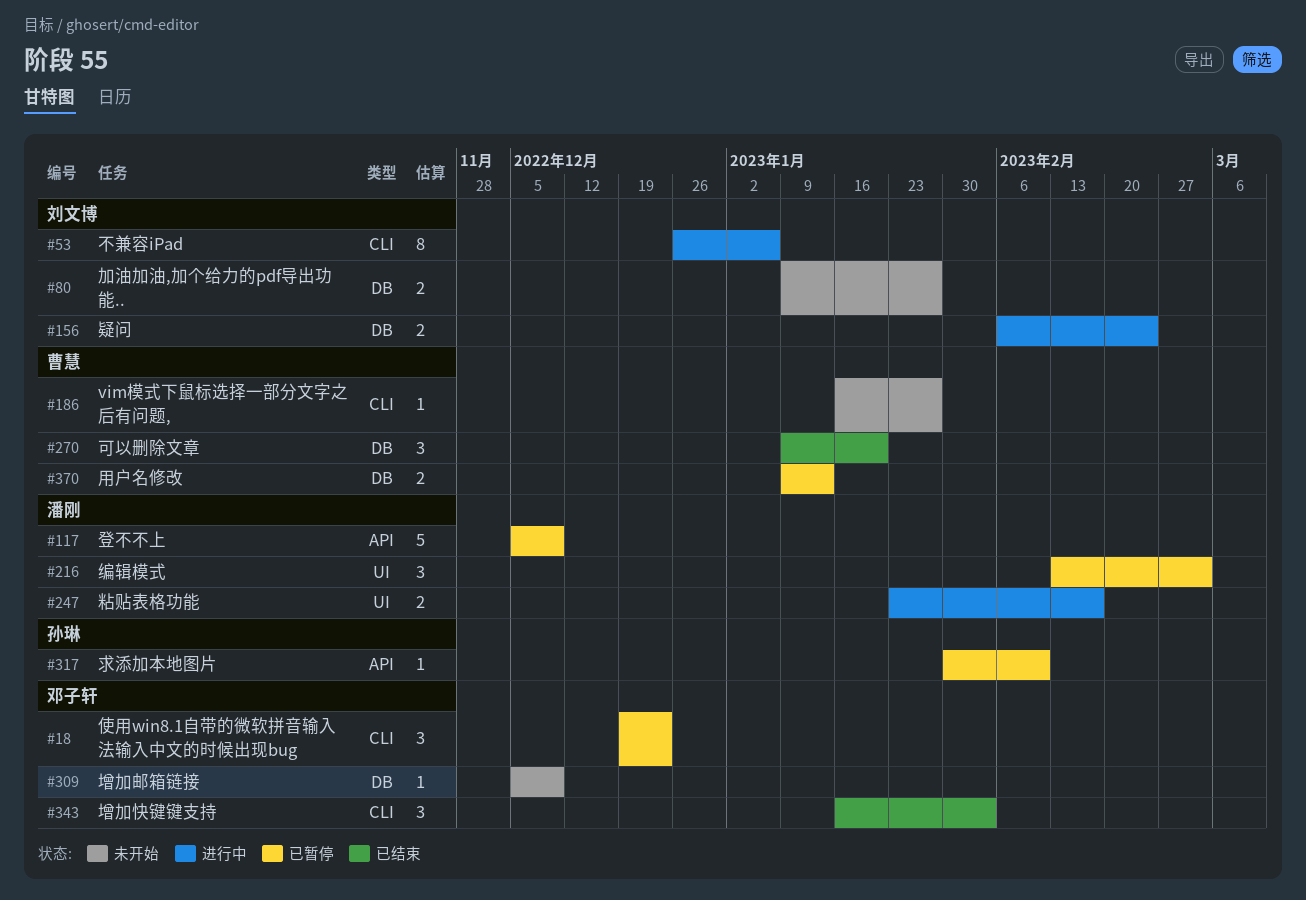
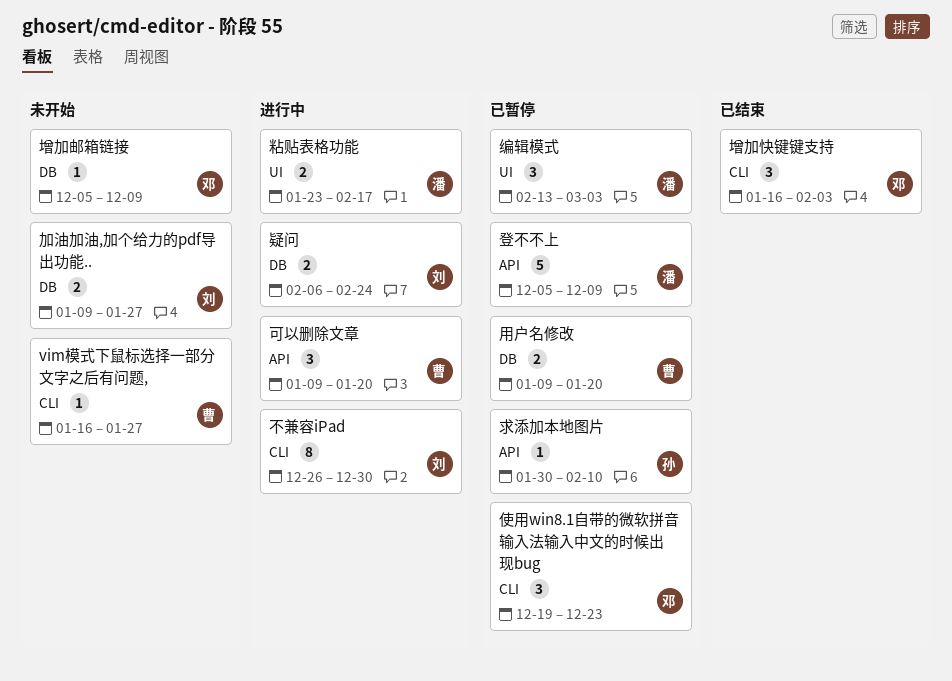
不兼容iPad, due: Jan 6 -> Dec 30
可以删除文章, status: 已结束 -> 进行中
可以删除文章, label: DB -> API
用户名修改, due: Jan 13 -> Jan 20

